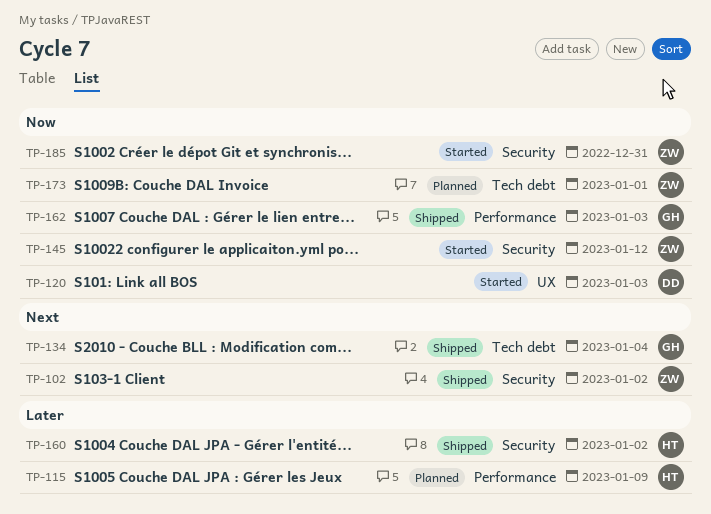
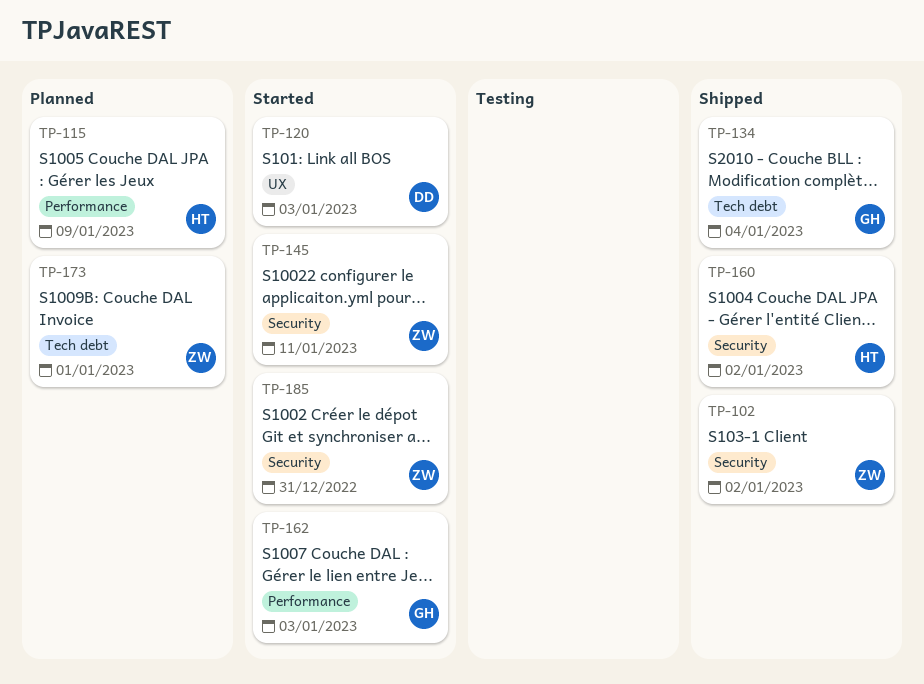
TP-145, due: Jan 12 -> Jan 11
TP-162, status: Shipped -> Started

